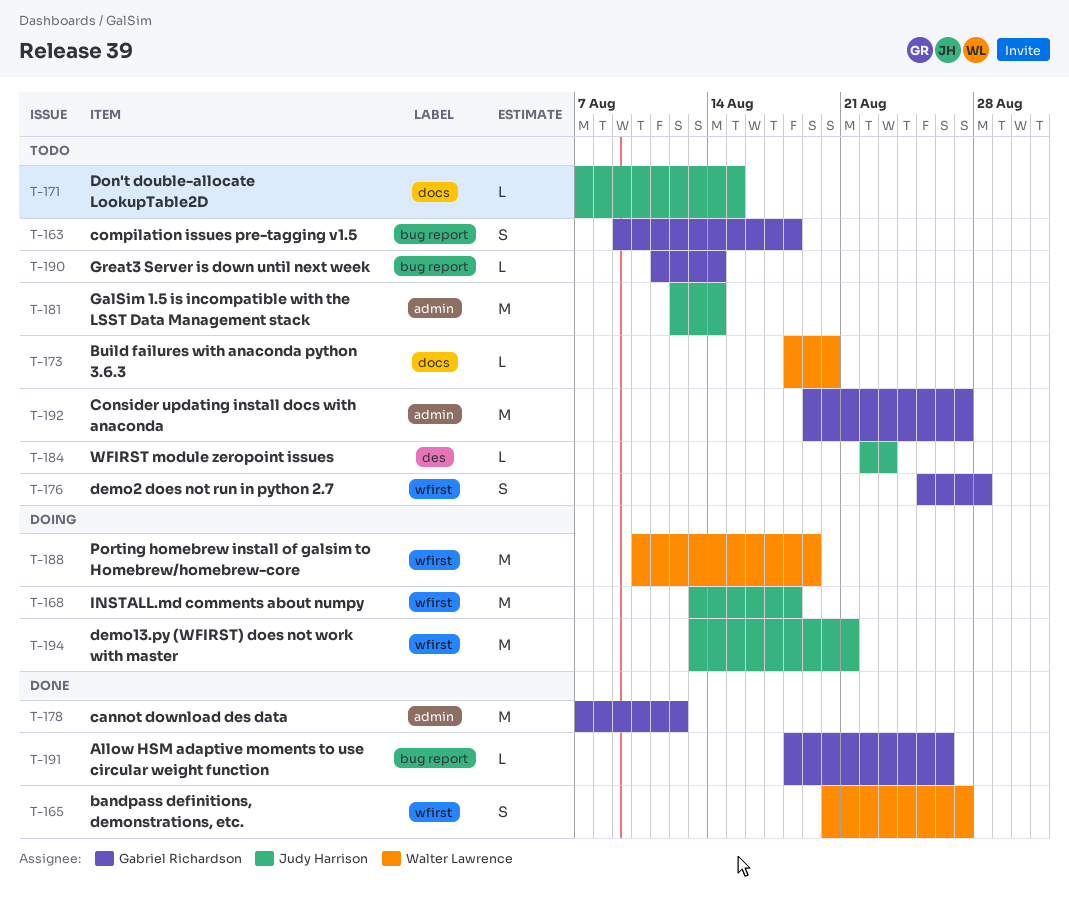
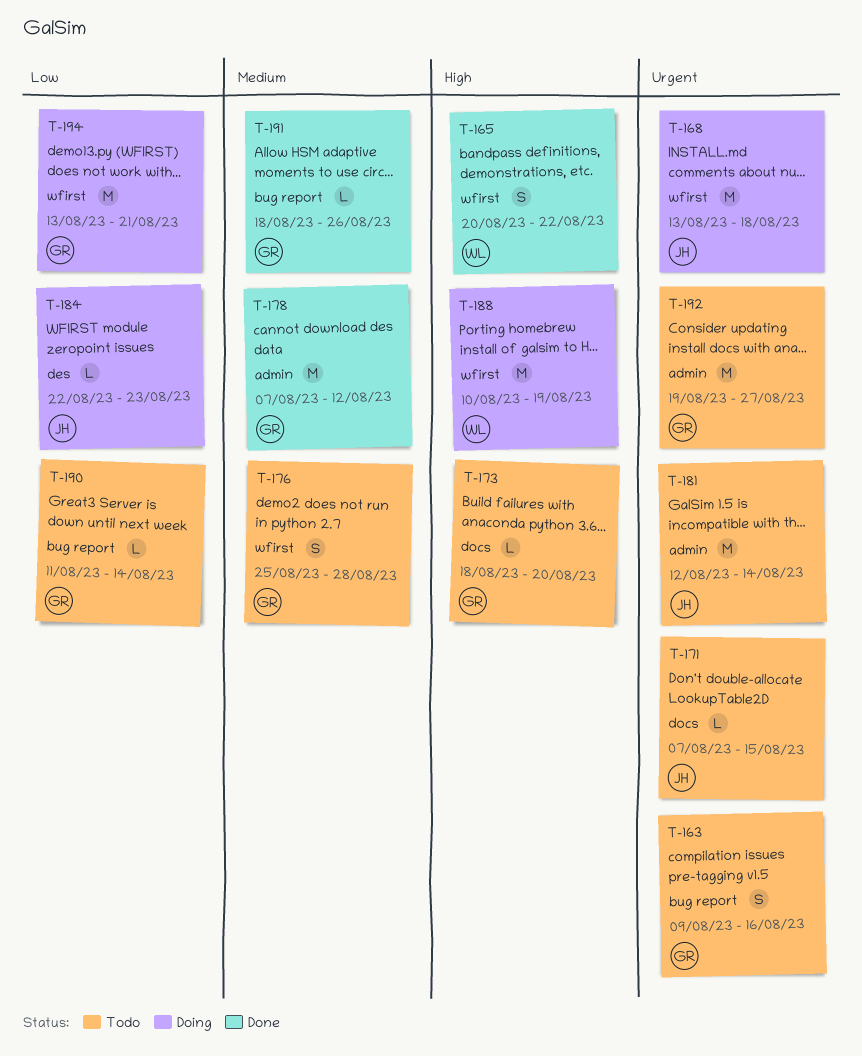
T-163, due: Aug 18 -> Aug 16
T-165, due: Aug 27 -> Aug 22
T-173, owner: Walter Lawrence -> Gabriel Richardson
T-184, status: Todo -> Doing
T-194, owner: Judy Harrison -> Gabriel Richardson

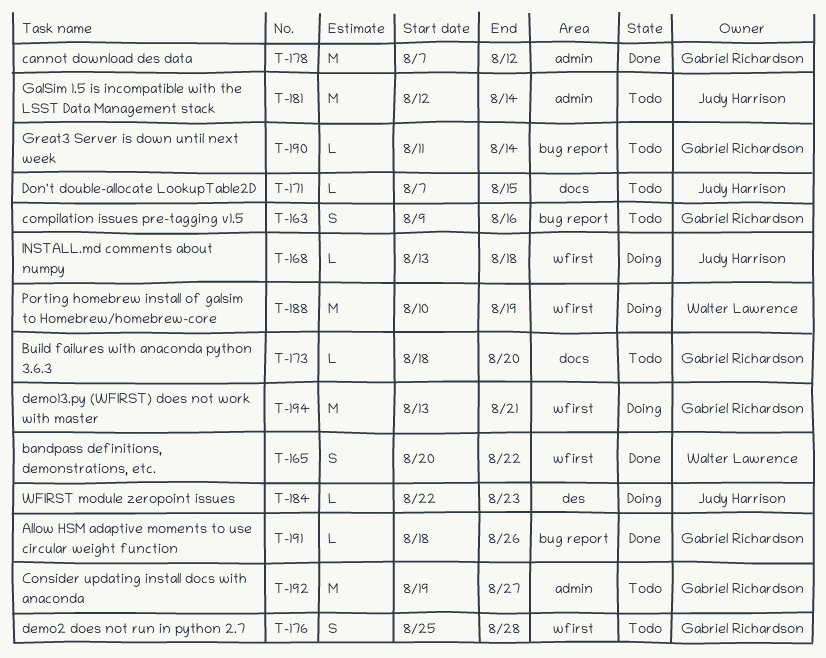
T-168, estimate: M -> L

